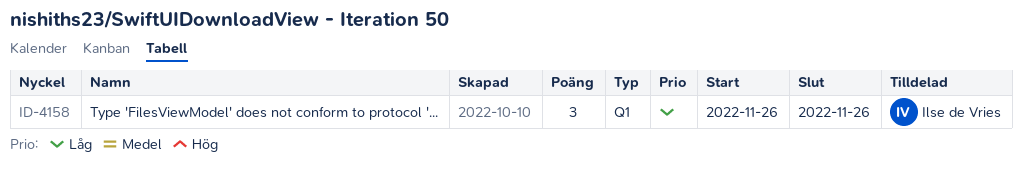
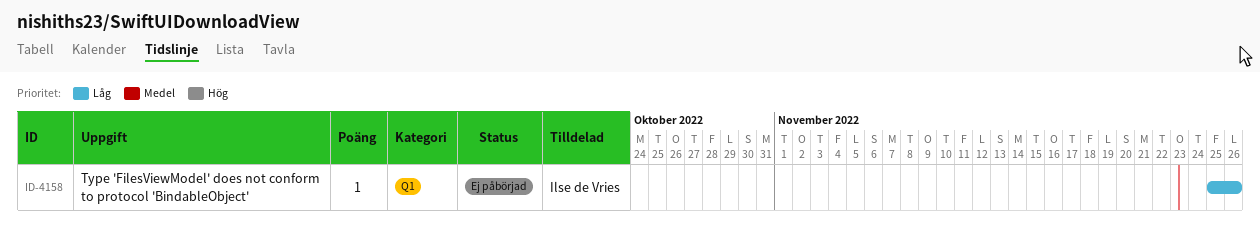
ID-4158, estimate: 3 -> 1
ID-4158, start: Nov 26 -> Nov 25

